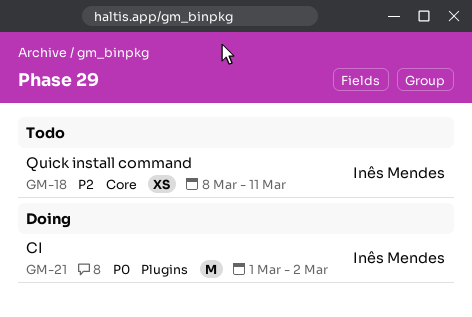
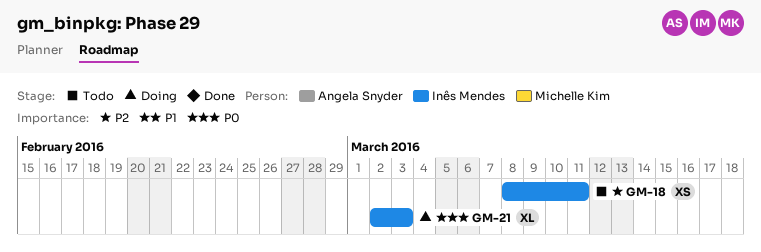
GM-21, estimate: M -> XL
GM-21, start: Mar 1 -> Mar 2
GM-21, due: Mar 2 -> Mar 3

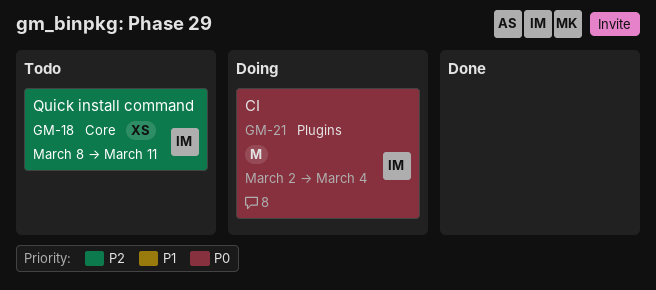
GM-21, estimate: XL -> M
GM-21, due: Mar 3 -> Mar 4

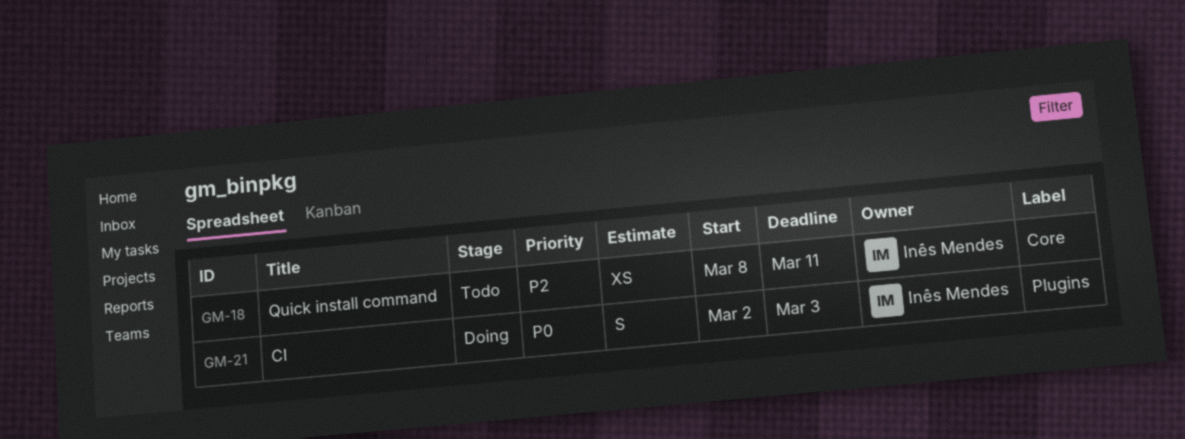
GM-21, estimate: M -> S
GM-21, due: Mar 4 -> Mar 3

